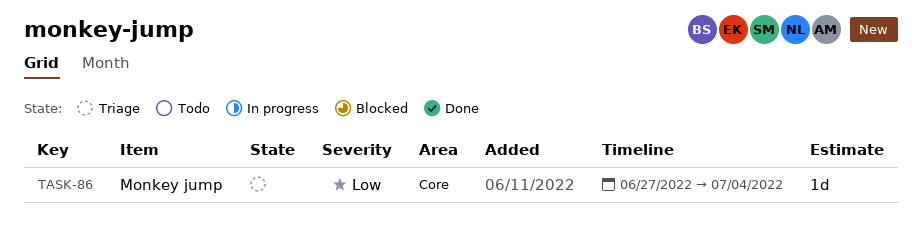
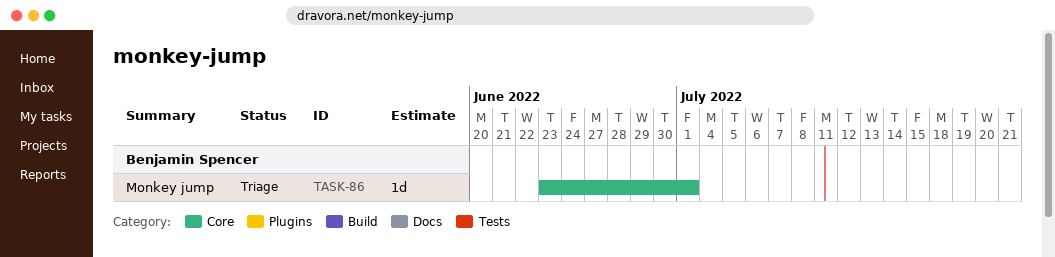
TASK-86, start: Jun 27 -> Jun 23
TASK-86, due: Jul 4 -> Jul 1

